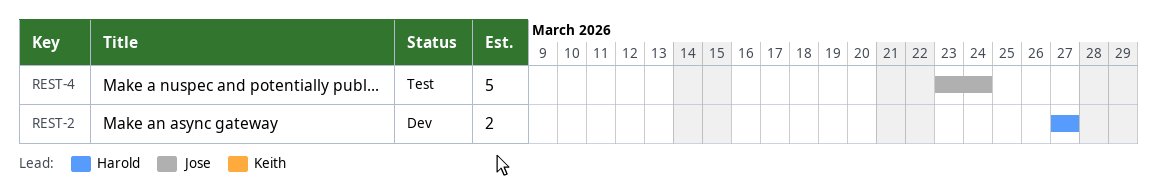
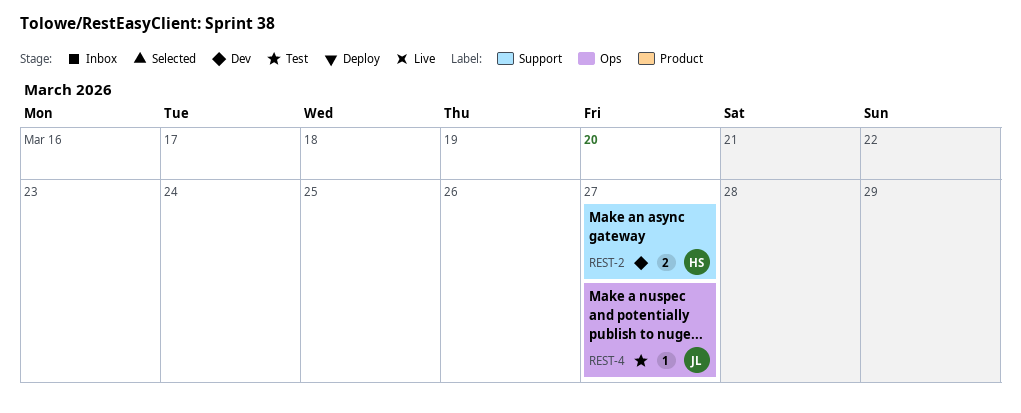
REST-4, estimate: 5 -> 1
REST-4, due: Mar 24 -> Mar 27

